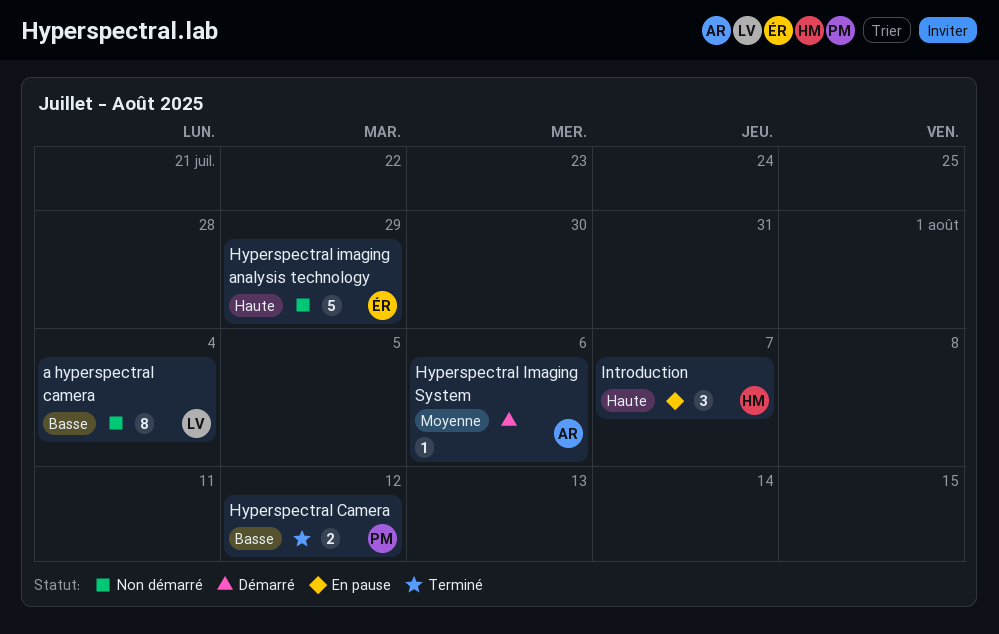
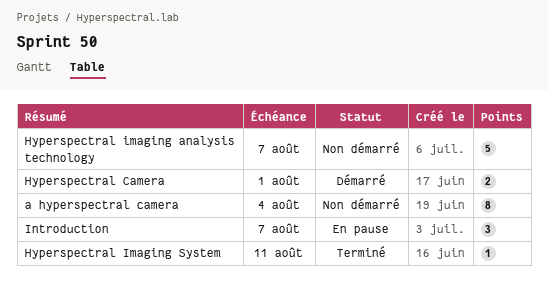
Hyperspectral Camera, status: Terminé -> Démarré
Hyperspectral Camera, due: Aug 12 -> Aug 1
Hyperspectral imaging analysis technology, due: Jul 29 -> Aug 7
Hyperspectral Imaging System, status: Démarré -> Terminé
Hyperspectral Imaging System, due: Aug 6 -> Aug 11

